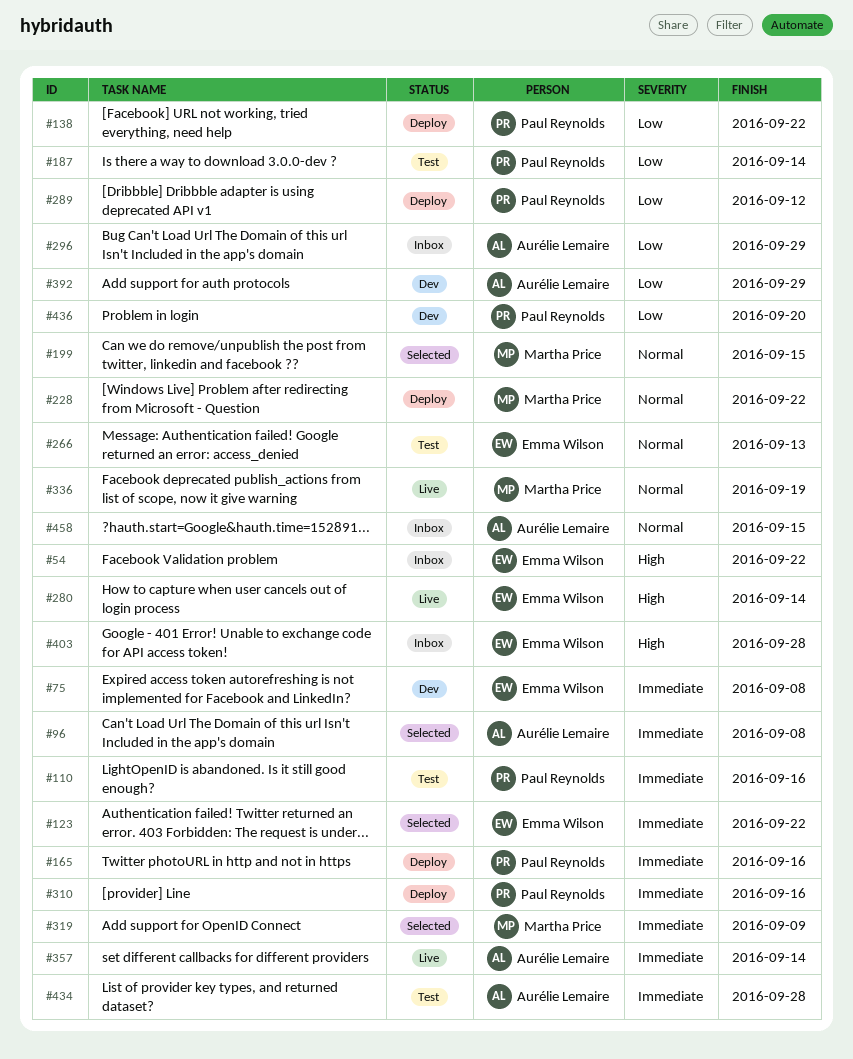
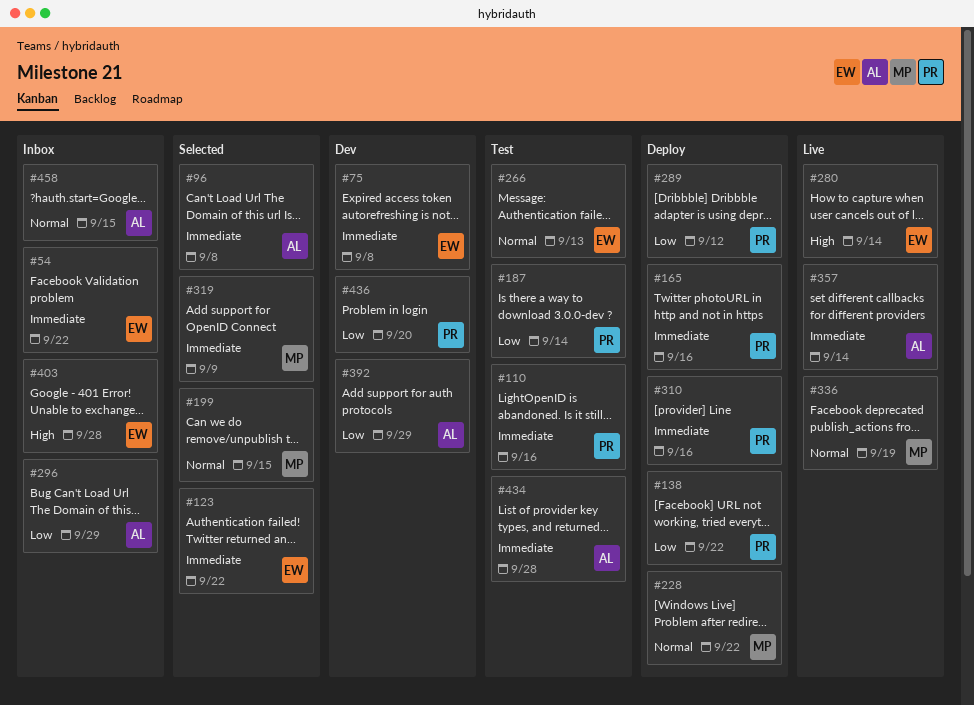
#54, priority: High -> Immediate

